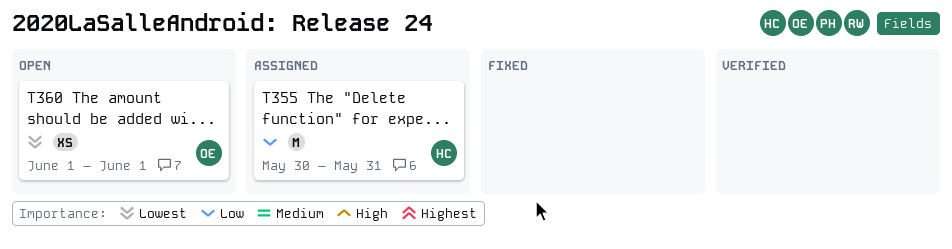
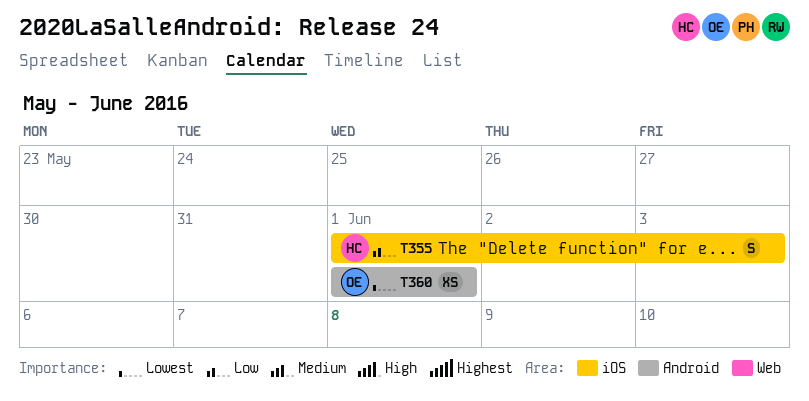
T355, estimate: M -> S
T355, start: May 30 -> Jun 1
T355, due: May 31 -> Jun 3

